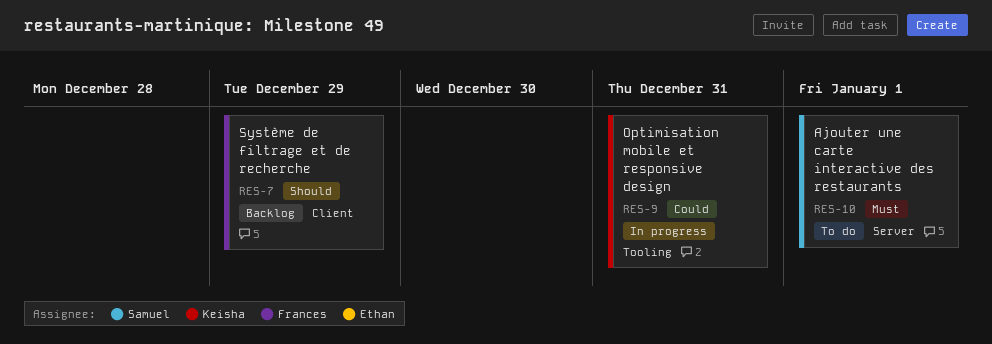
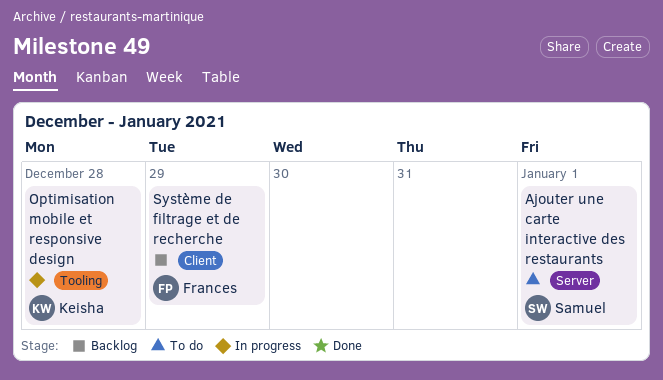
Optimisation mobile et responsive design, due: Dec 31 -> Dec 28

